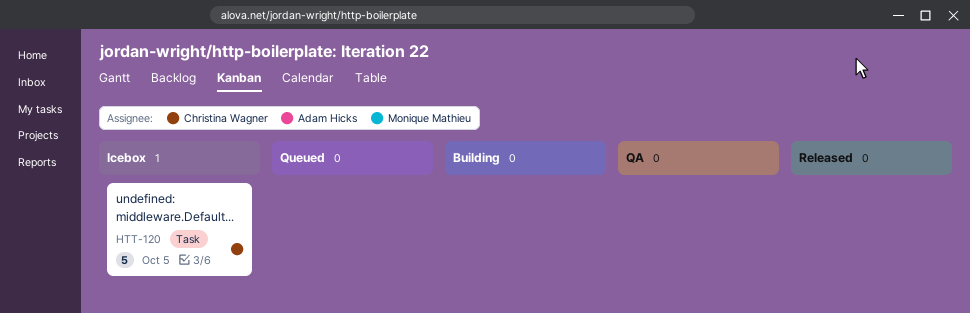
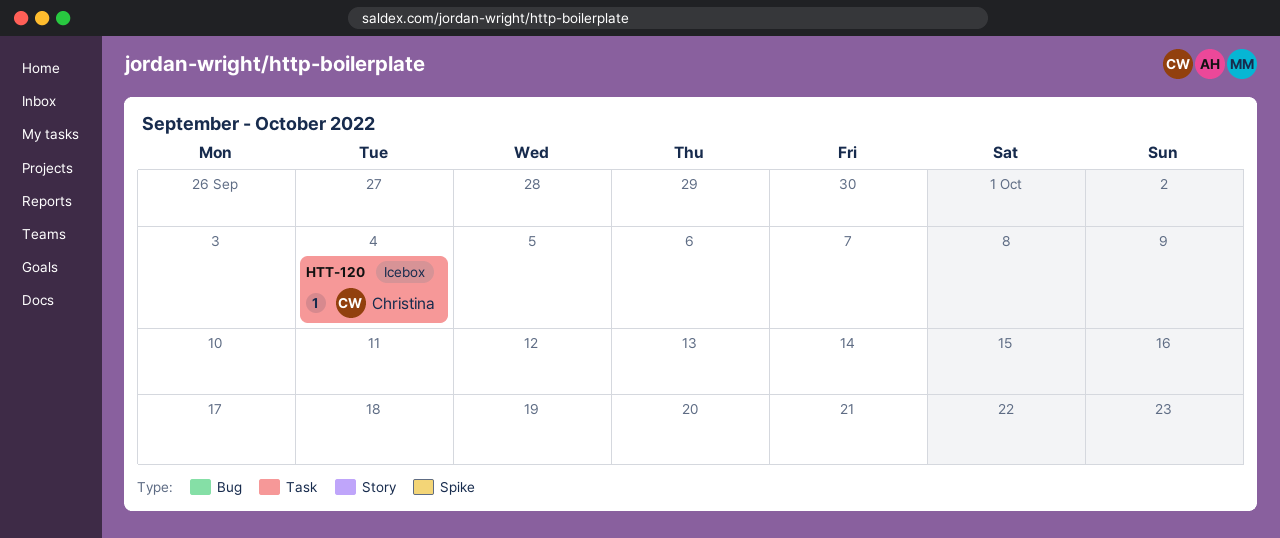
HTT-120, estimate: 5 -> 1
HTT-120, due: Oct 5 -> Oct 4

